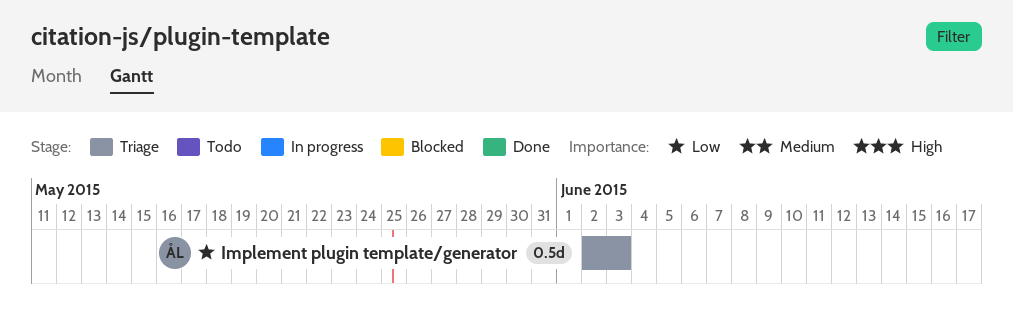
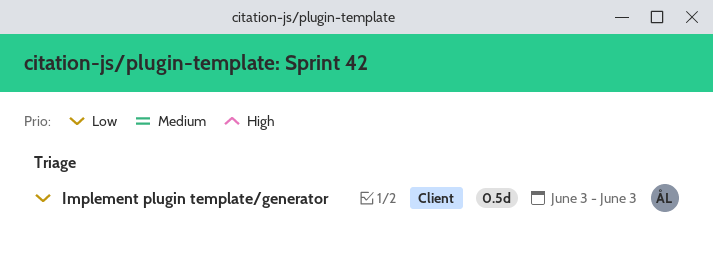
Implement plugin template/generator, start: Jun 2 -> Jun 3

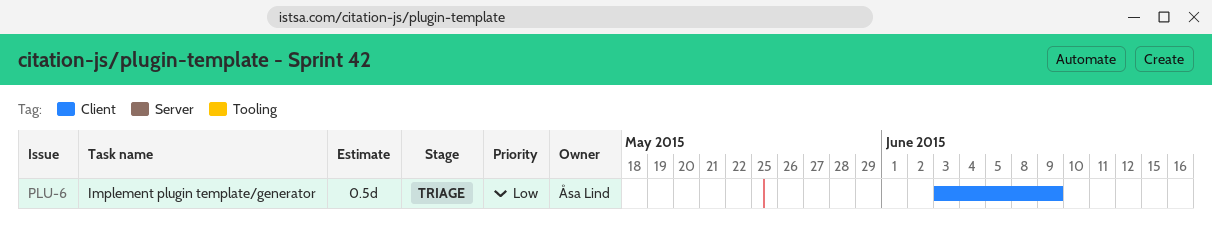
Implement plugin template/generator, due: Jun 3 -> Jun 9

